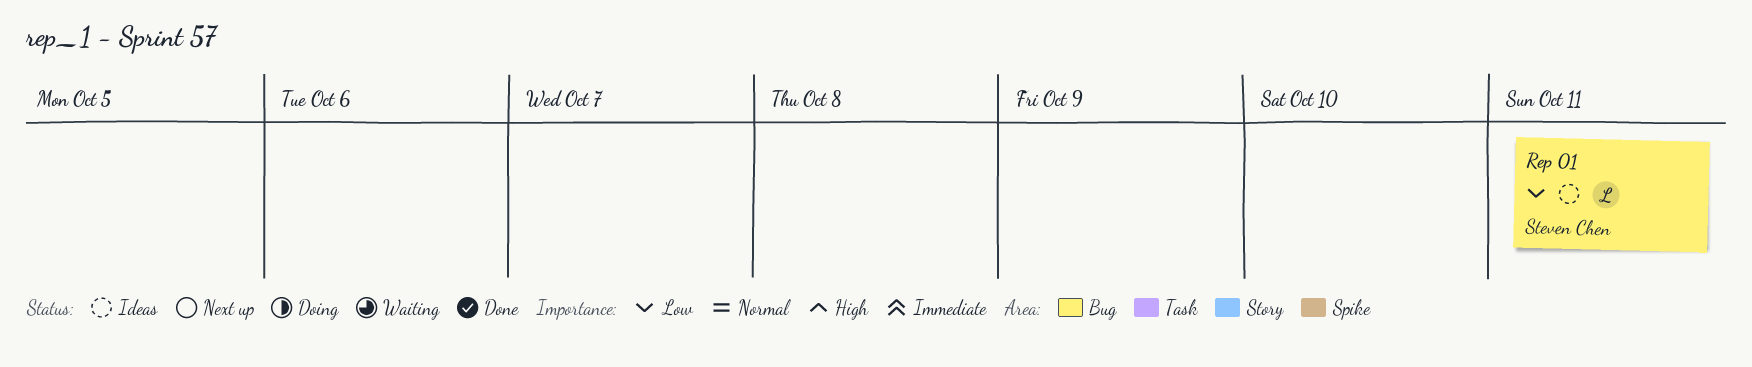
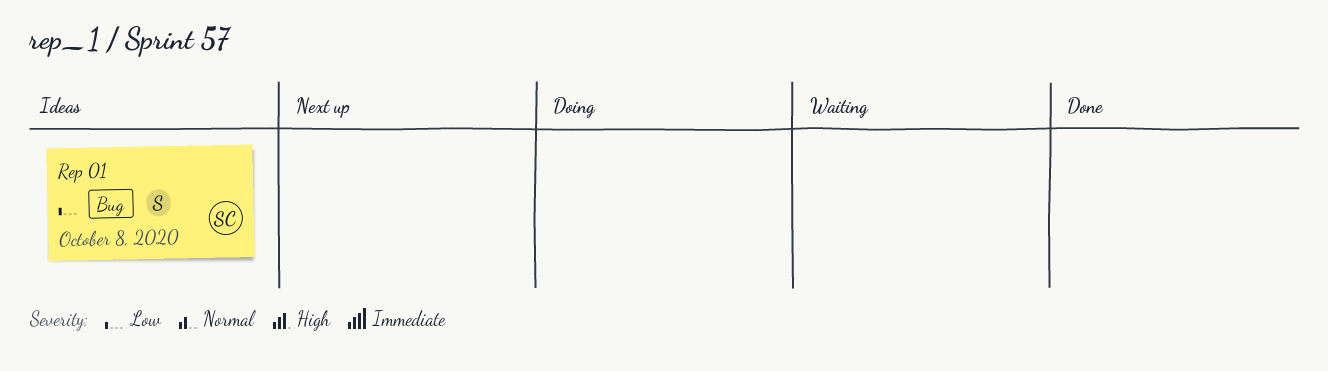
Rep 01, estimate: L -> S
Rep 01, due: Oct 11 -> Oct 8

